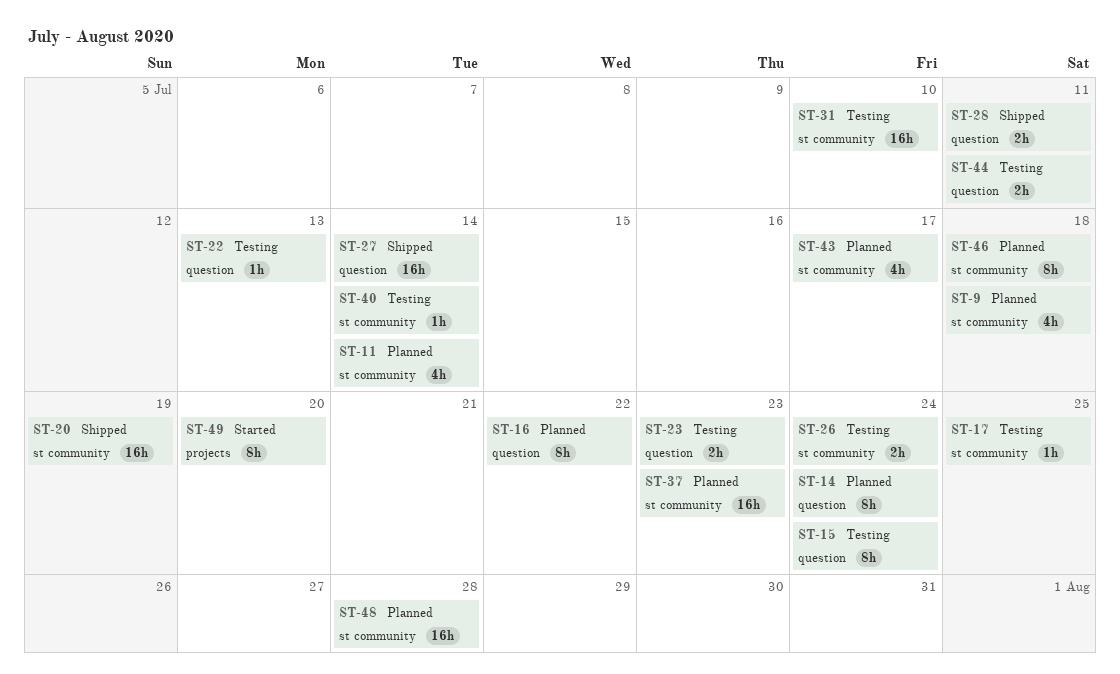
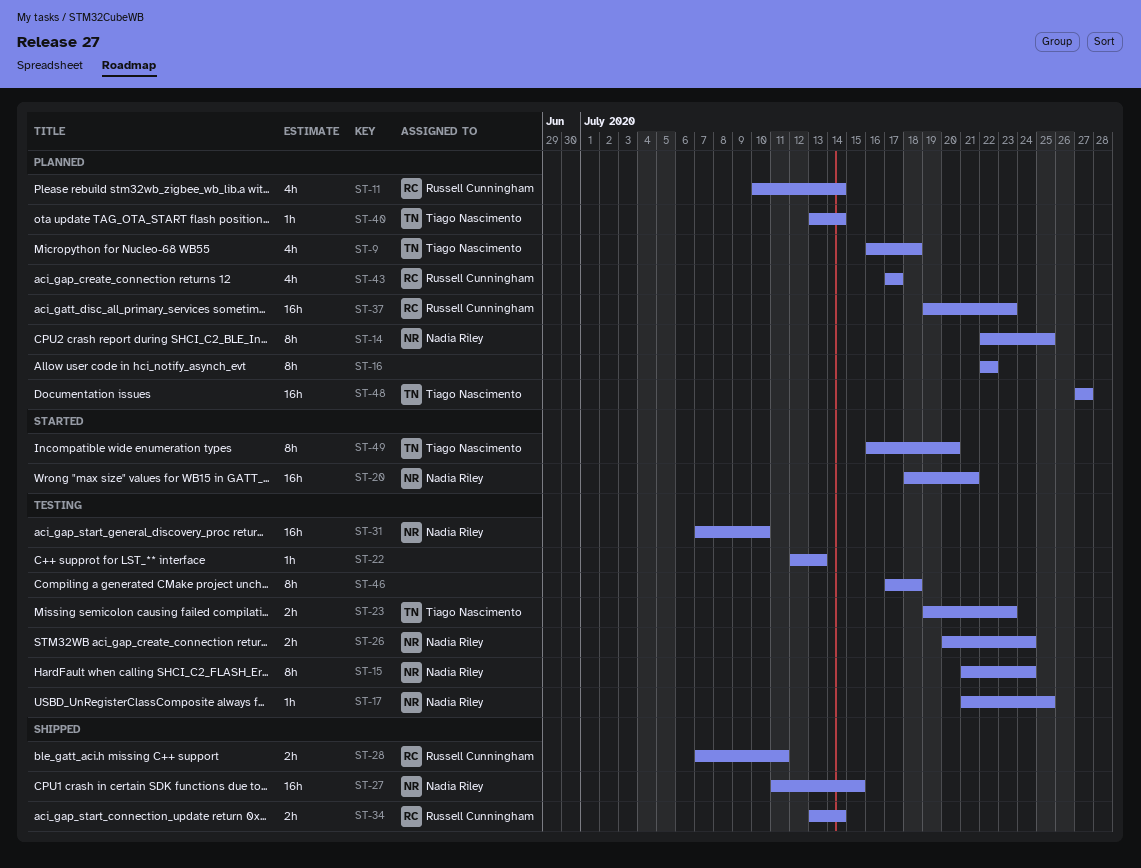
ST-14, due: Jul 24 -> Jul 25
ST-20, status: Shipped -> Started
ST-20, due: Jul 19 -> Jul 21
ST-27, due: Jul 14 -> Jul 15
ST-34: none -> present
ST-40, status: Testing -> Planned
ST-44: present -> none
ST-46, status: Planned -> Testing
ST-48, due: Jul 28 -> Jul 27

